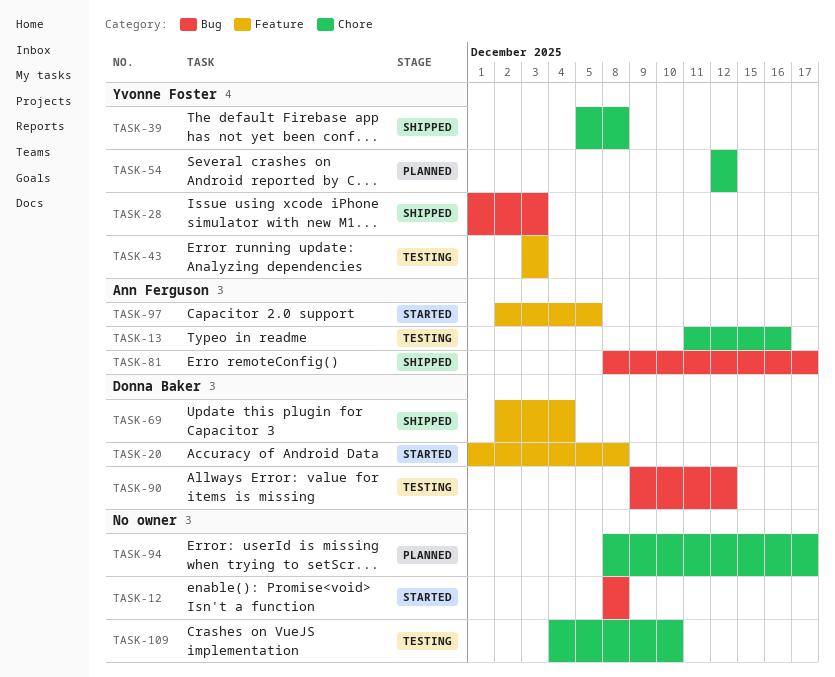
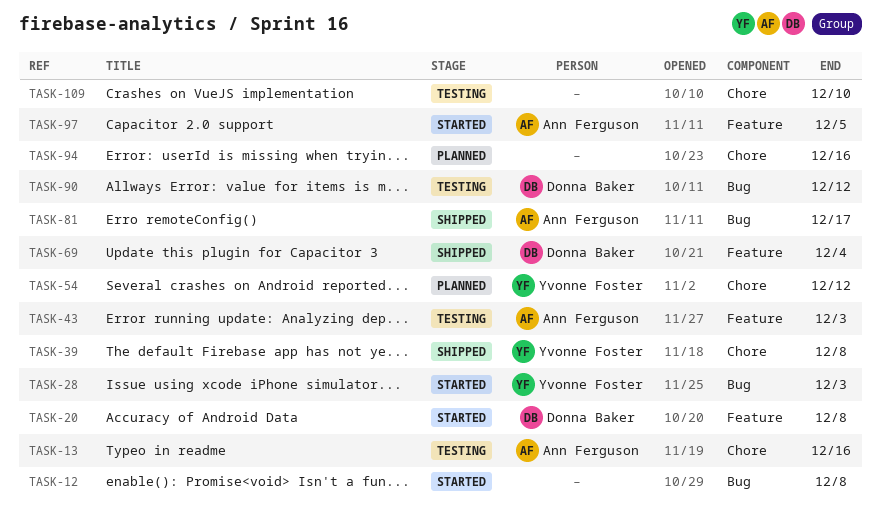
TASK-28, status: Shipped -> Started
TASK-43, owner: Yvonne Foster -> Ann Ferguson
TASK-94, due: Dec 17 -> Dec 16

